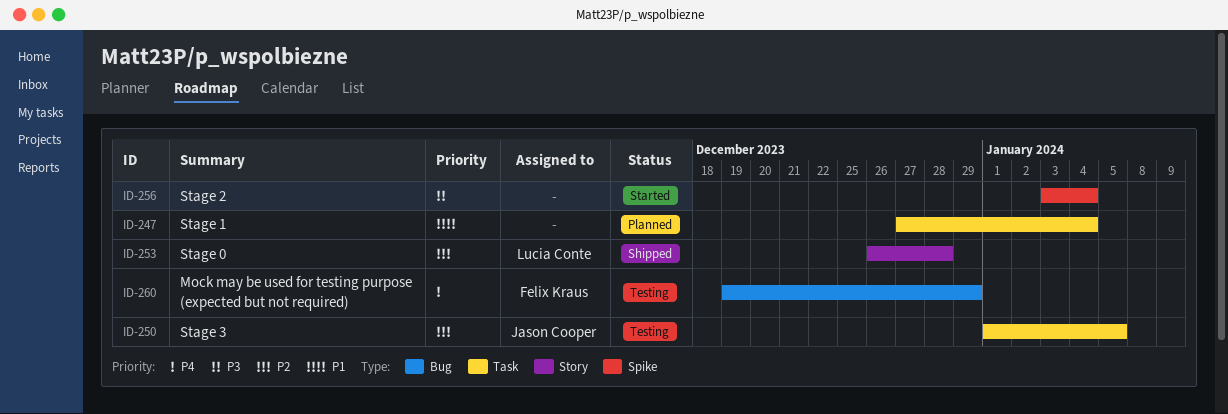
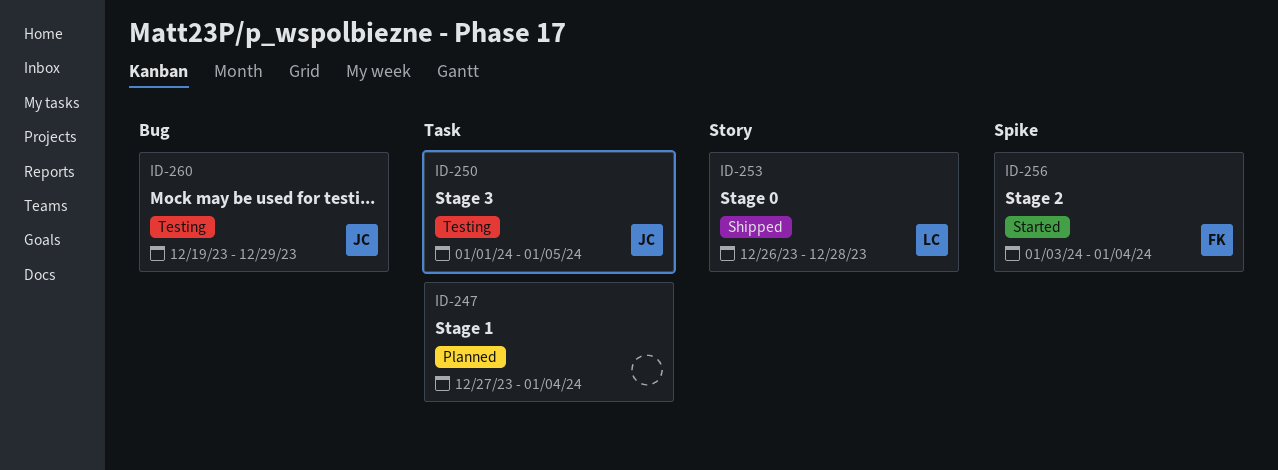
ID-256, owner: none -> Felix Kraus
ID-260, owner: Felix Kraus -> Jason Cooper

